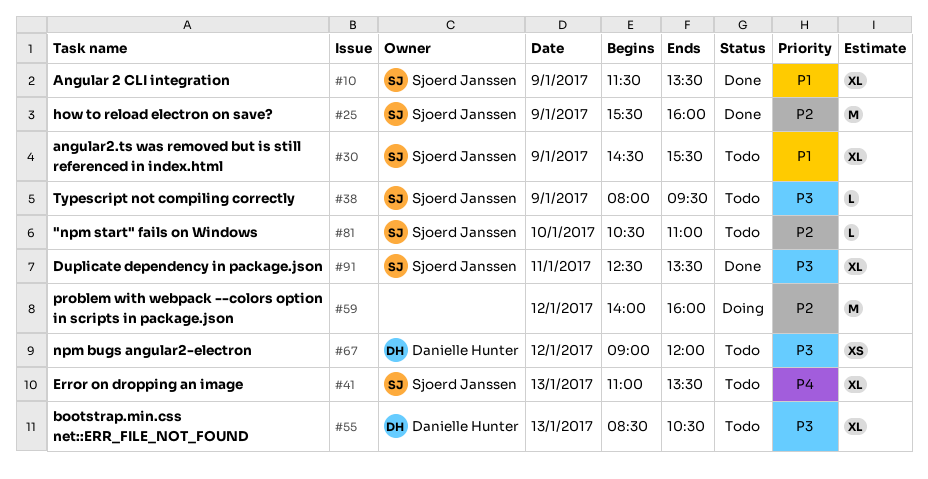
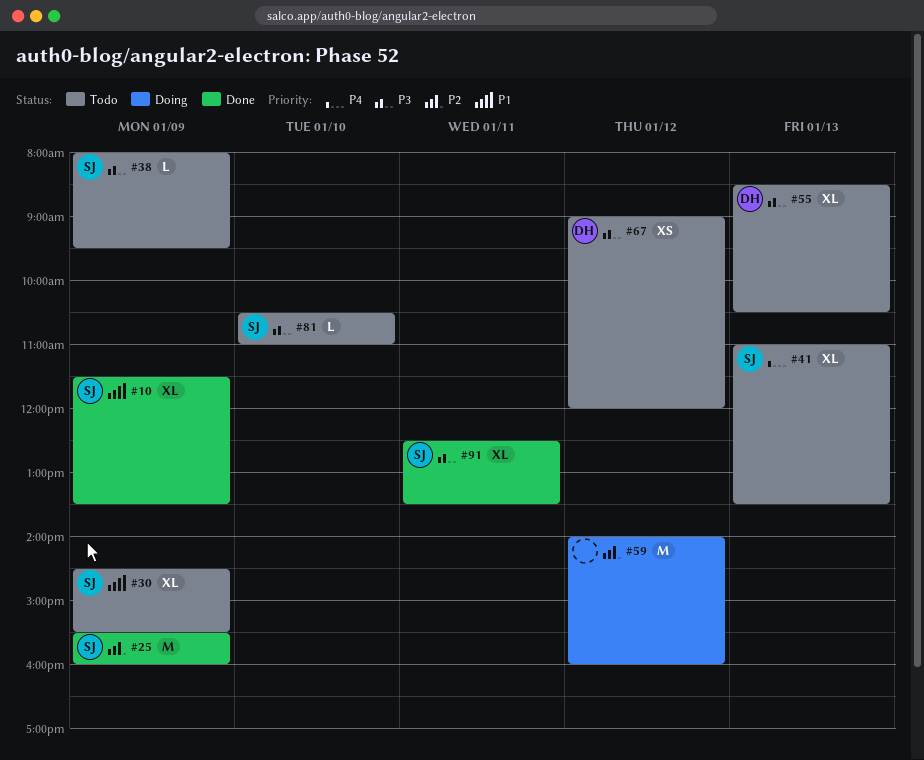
#81, priority: P2 -> P3

